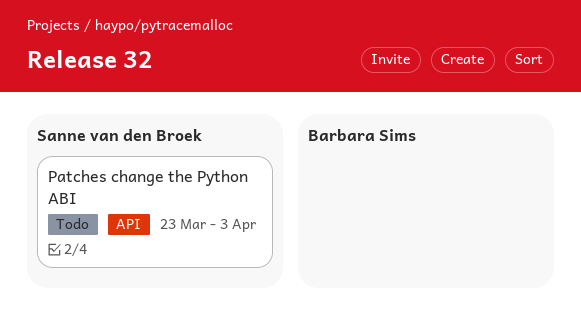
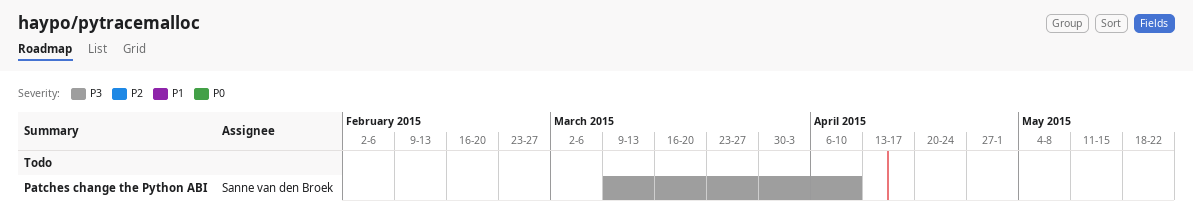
Patches change the Python ABI, start: Mar 23 -> Mar 9
Patches change the Python ABI, due: Apr 3 -> Apr 10

